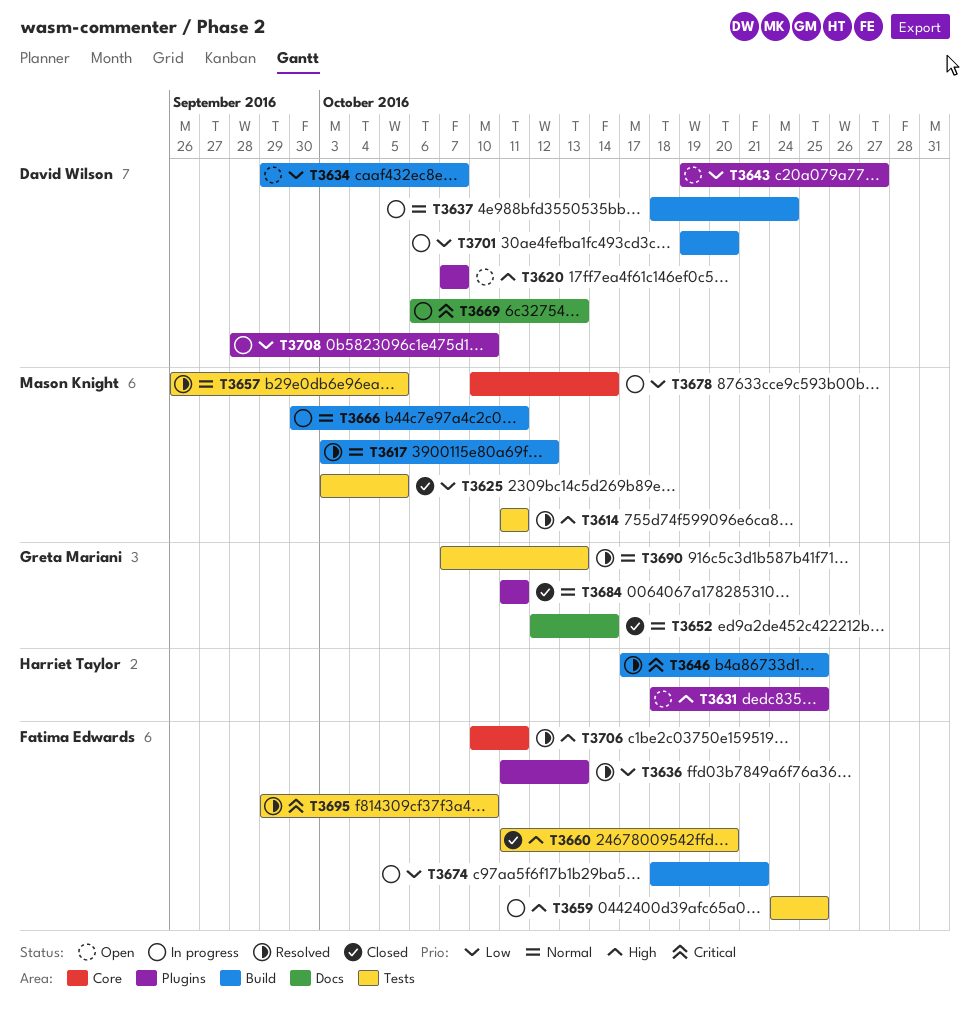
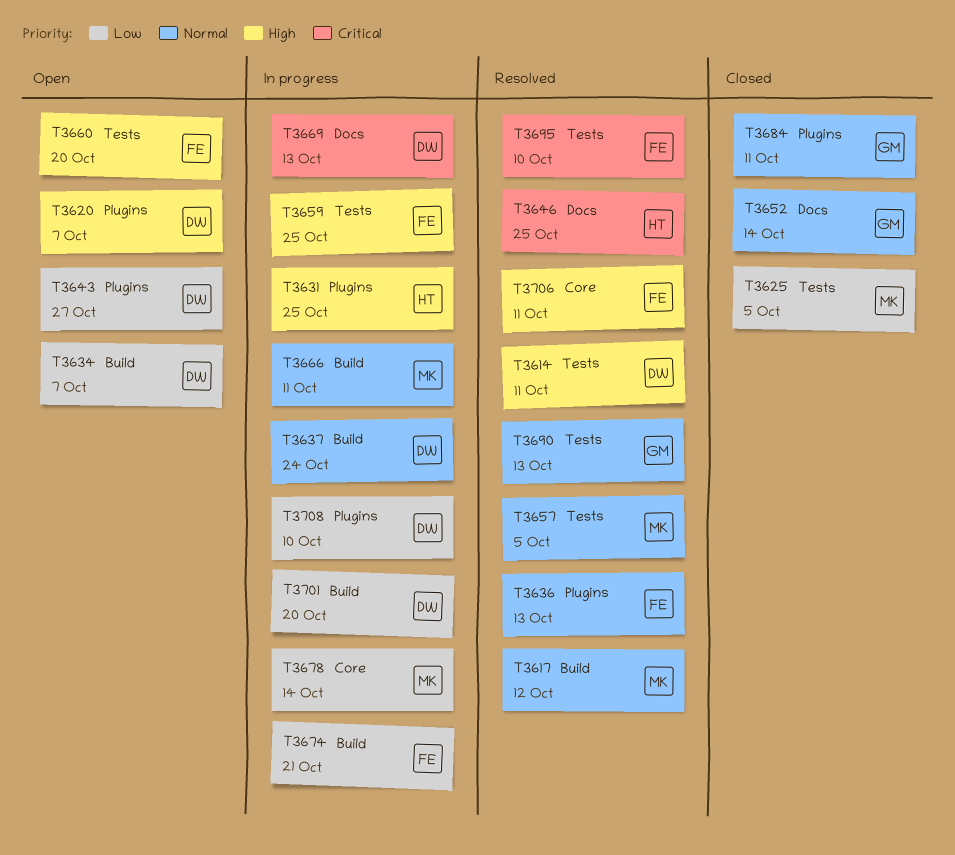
T3614, owner: Mason Knight -> David Wilson
T3631, status: Open -> In progress
T3636, priority: Low -> Normal
T3646, label: Build -> Docs
T3660, status: Closed -> Open

